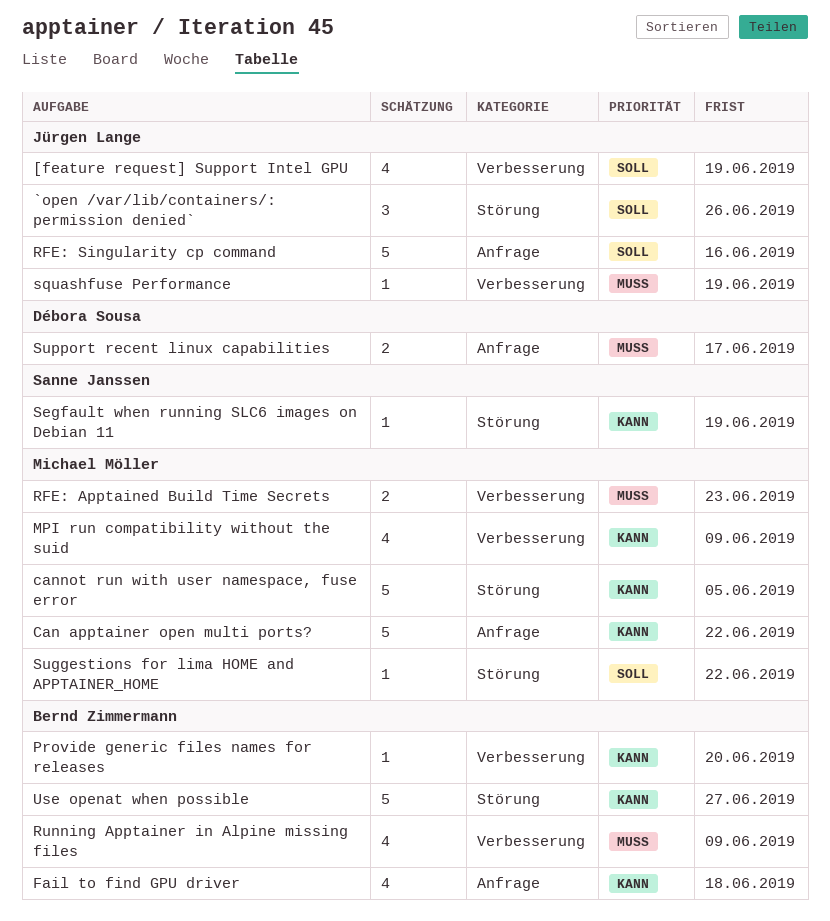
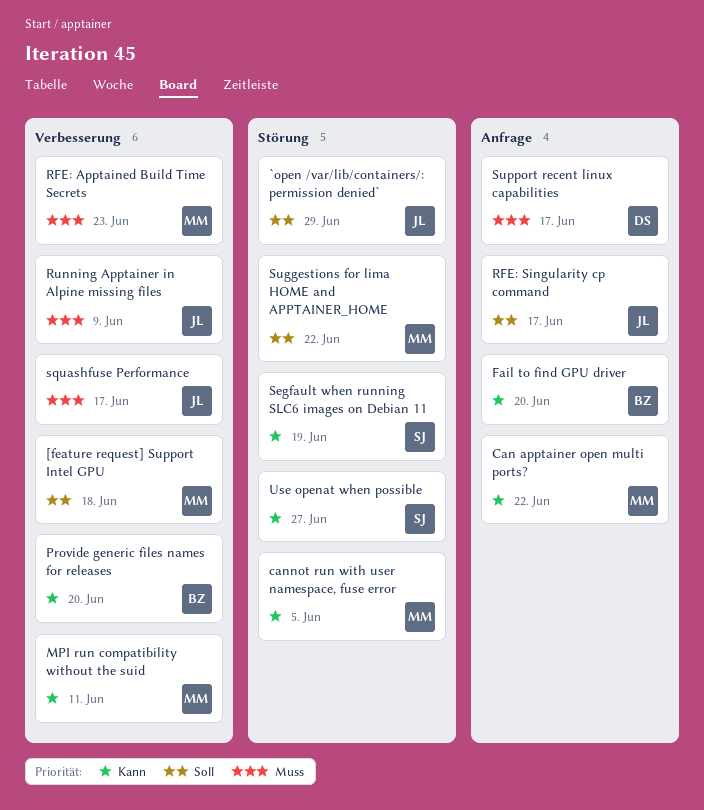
[feature request] Support Intel GPU, owner: Jürgen Lange -> Michael Möller
[feature request] Support Intel GPU, due: Jun 19 -> Jun 18
`open /var/lib/containers/: permission denied`, due: Jun 26 -> Jun 29
Fail to find GPU driver, due: Jun 18 -> Jun 20
MPI run compatibility without the suid, due: Jun 9 -> Jun 11
RFE: Singularity cp command, due: Jun 16 -> Jun 17
Running Apptainer in Alpine missing files, owner: Bernd Zimmermann -> Jürgen Lange
squashfuse Performance, due: Jun 19 -> Jun 17
Use openat when possible, owner: Bernd Zimmermann -> Sanne Janssen

